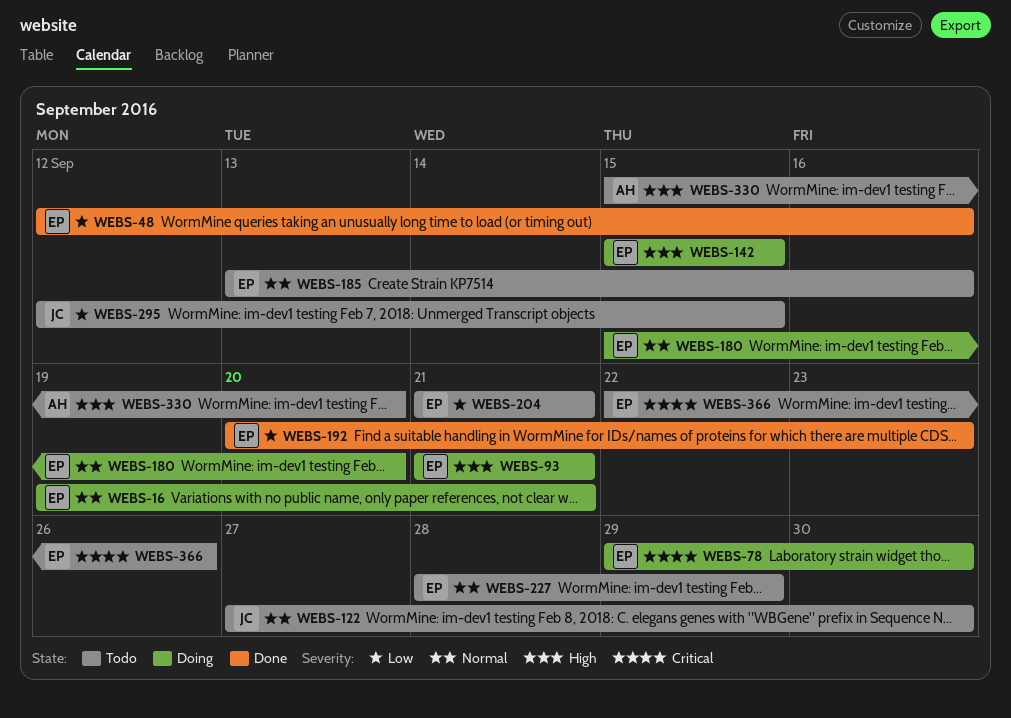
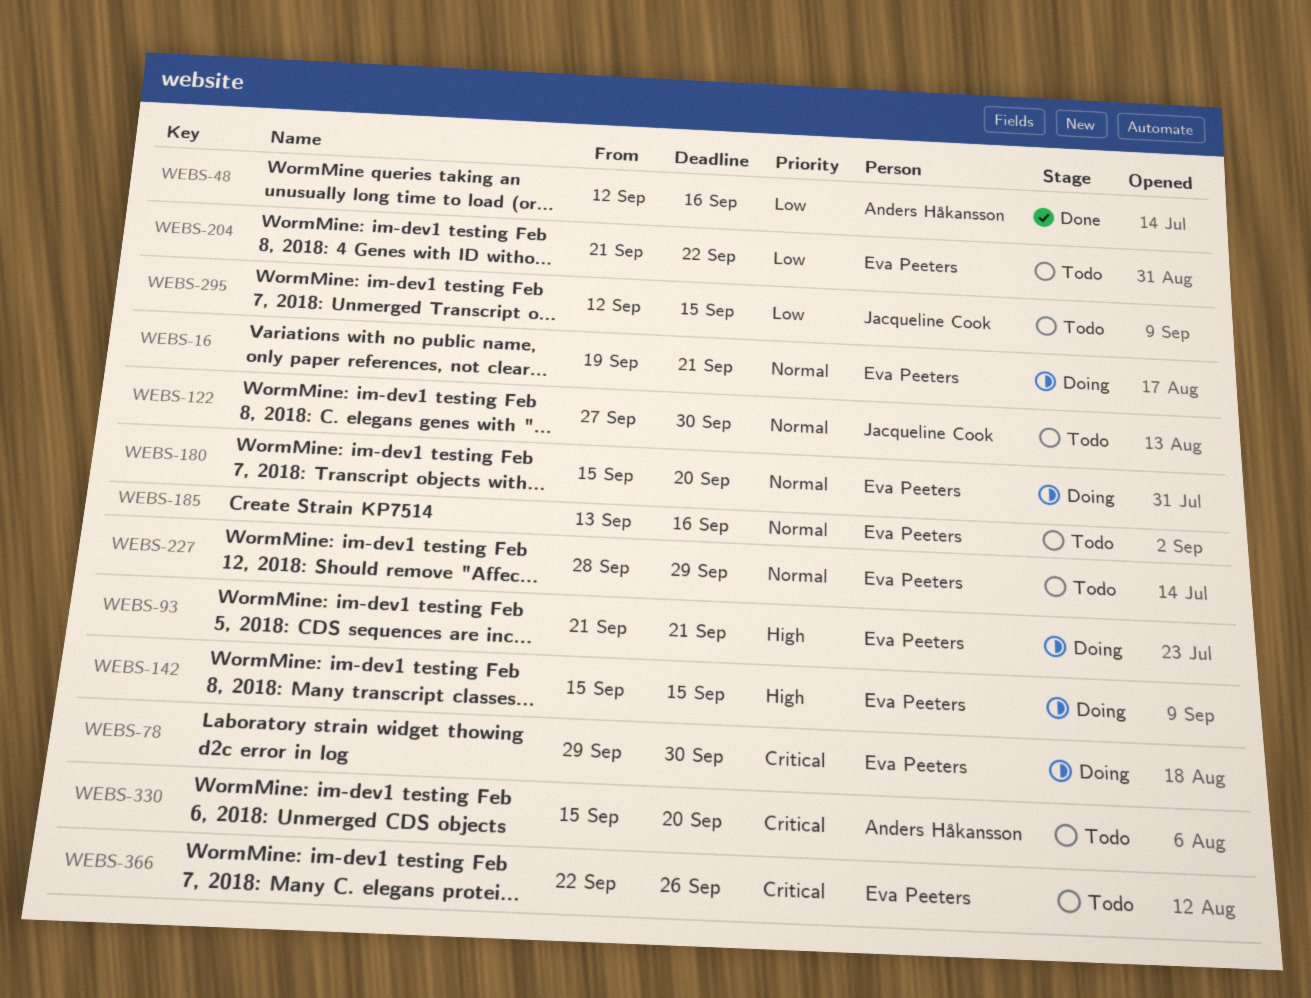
WEBS-48, owner: Eva Peeters -> Anders Håkansson
WEBS-192: present -> none
WEBS-204, due: Sep 21 -> Sep 22
WEBS-330, priority: High -> Critical

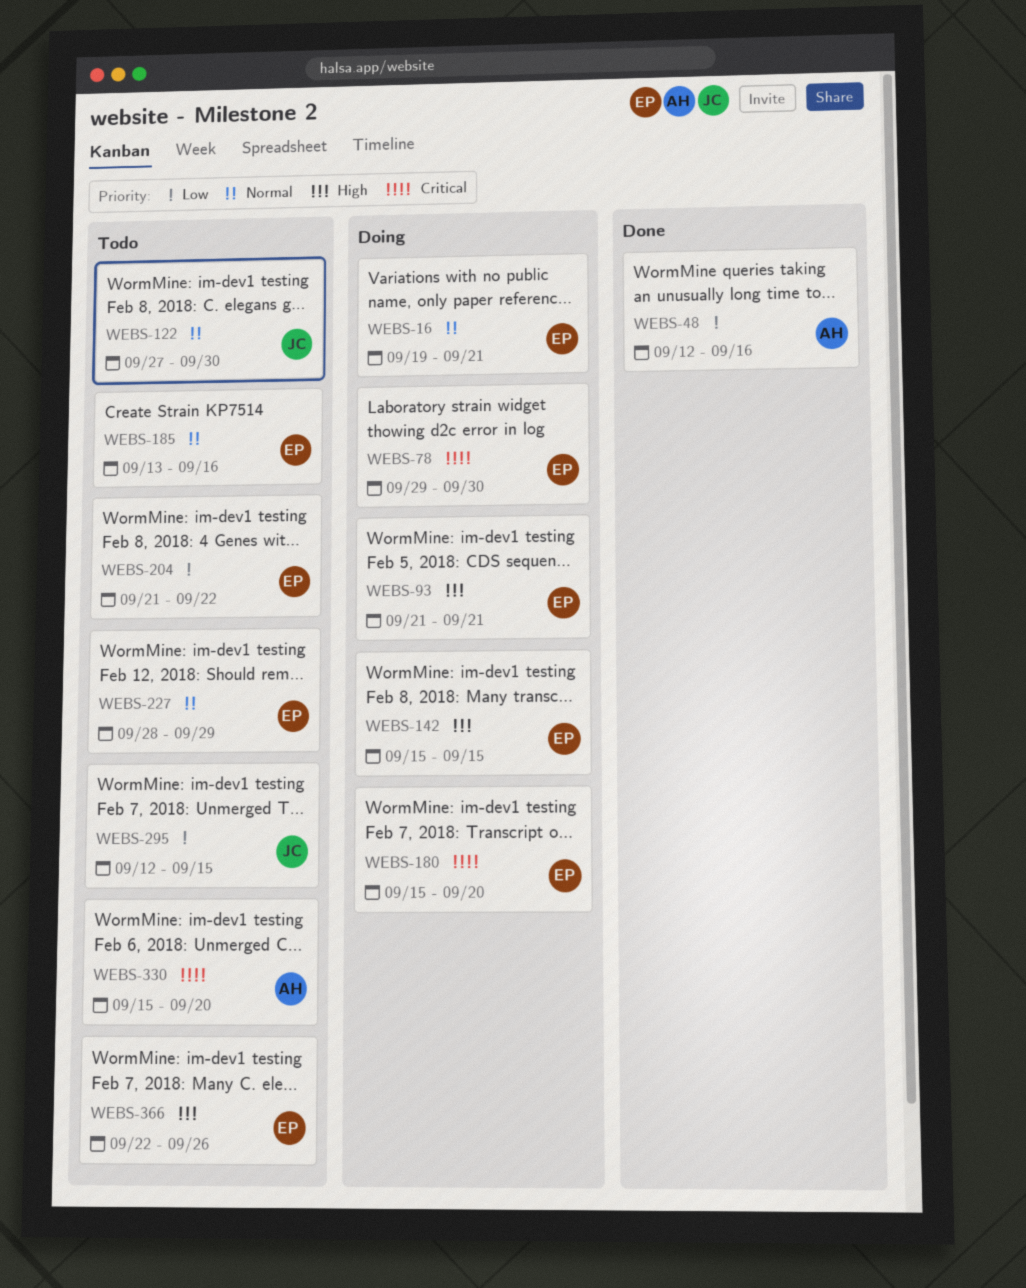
WEBS-180, priority: Normal -> Critical
WEBS-366, priority: Critical -> High

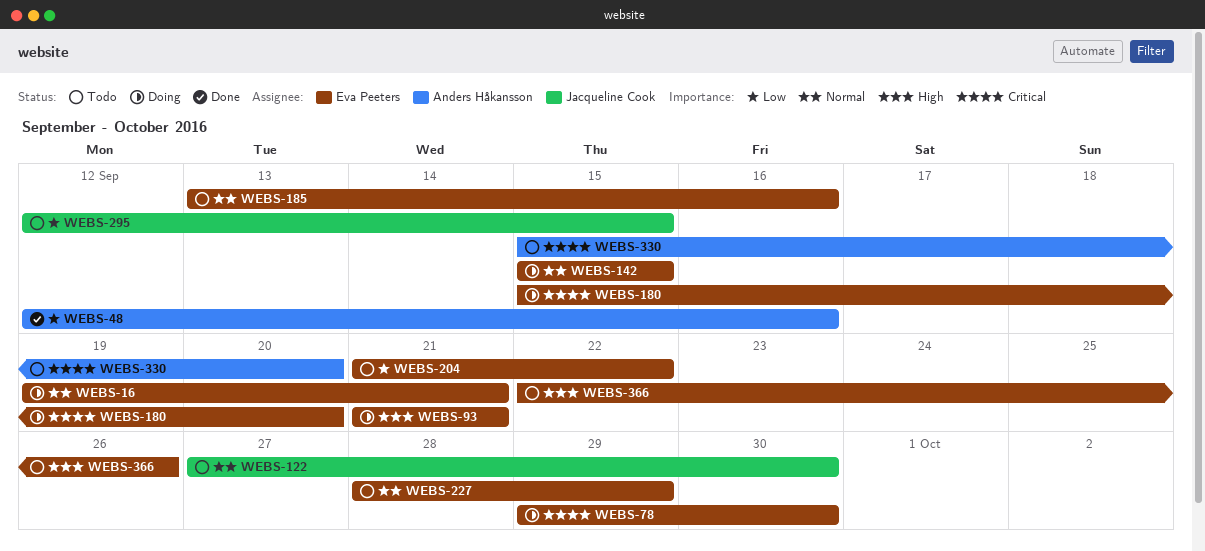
WEBS-142, priority: High -> Normal

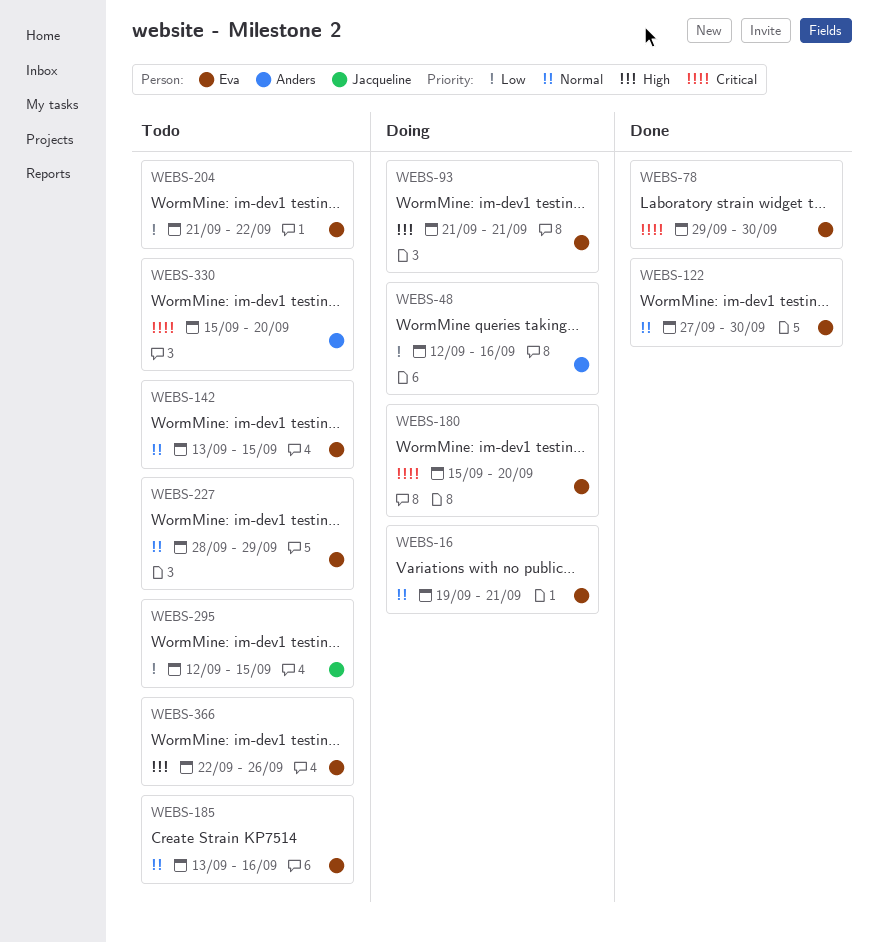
WEBS-48, status: Done -> Doing
WEBS-78, status: Doing -> Done
WEBS-122, status: Todo -> Done
WEBS-122, owner: Jacqueline Cook -> Eva Peeters
WEBS-142, status: Doing -> Todo
WEBS-142, start: Sep 15 -> Sep 13

